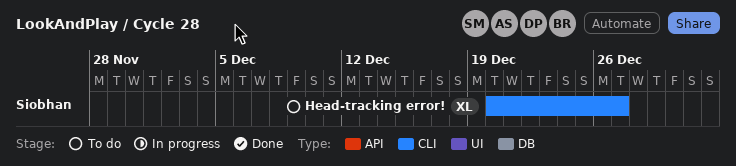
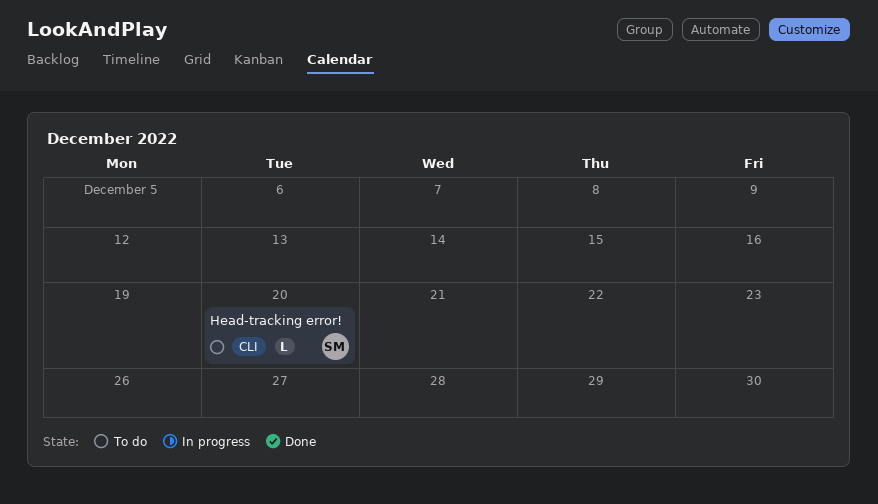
Head-tracking error!, estimate: XL -> L
Head-tracking error!, due: Dec 27 -> Dec 20

